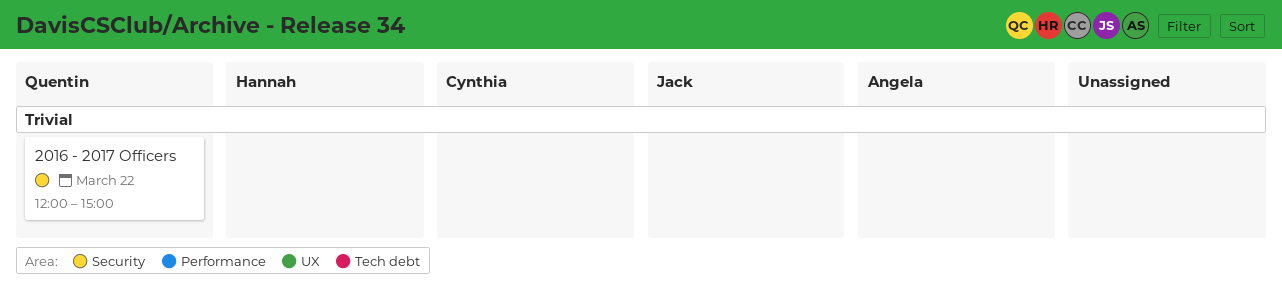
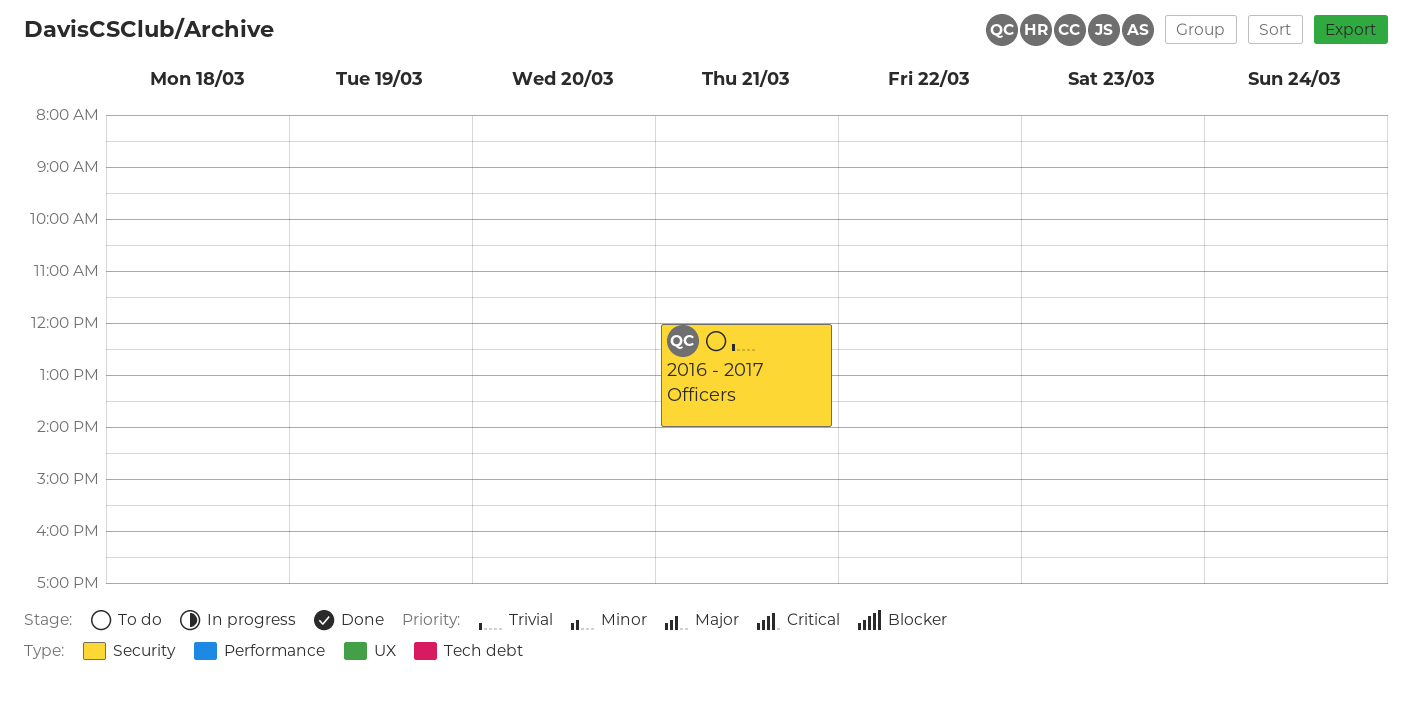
2016 - 2017 Officers, day: Mar 22 -> Mar 21
2016 - 2017 Officers, ends: 15:00 -> 14:00

